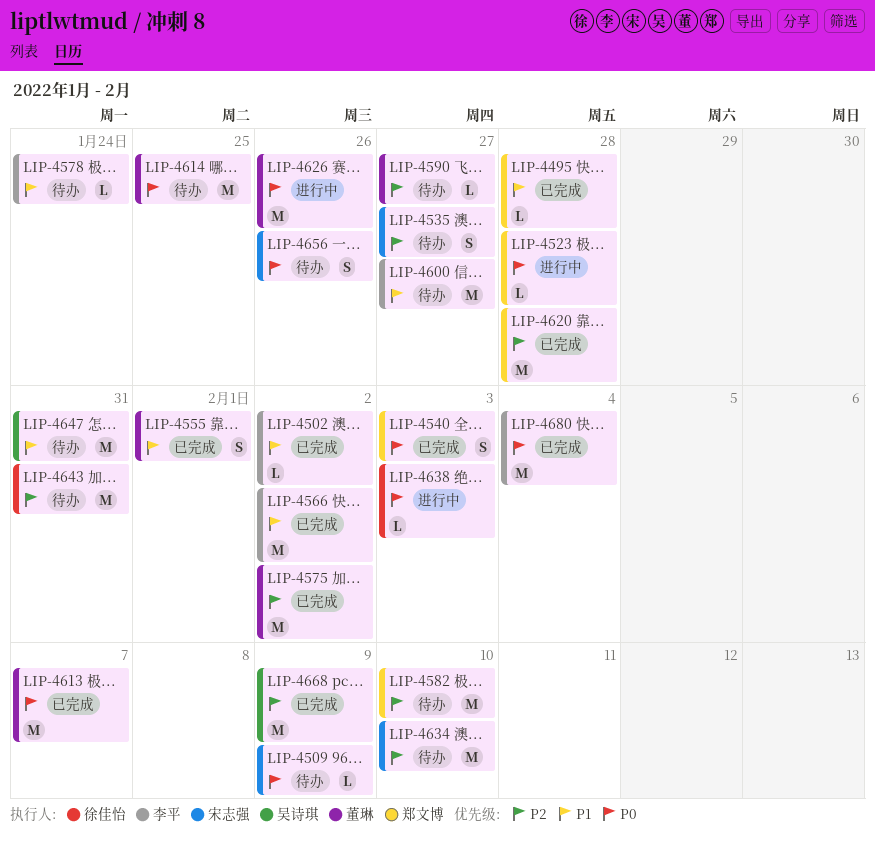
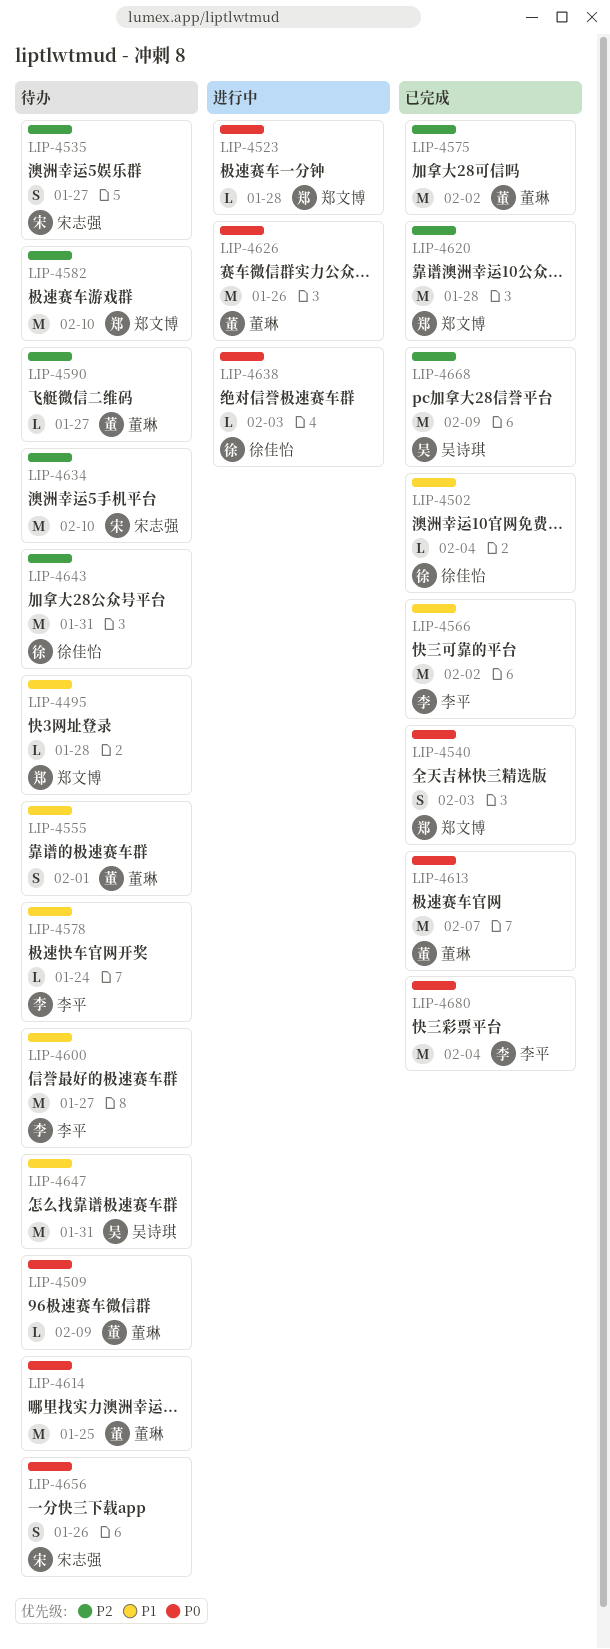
LIP-4495, status: 已完成 -> 待办
LIP-4502, owner: 李平 -> 徐佳怡
LIP-4502, due: Feb 2 -> Feb 4
LIP-4509, owner: 宋志强 -> 董琳
LIP-4555, status: 已完成 -> 待办

